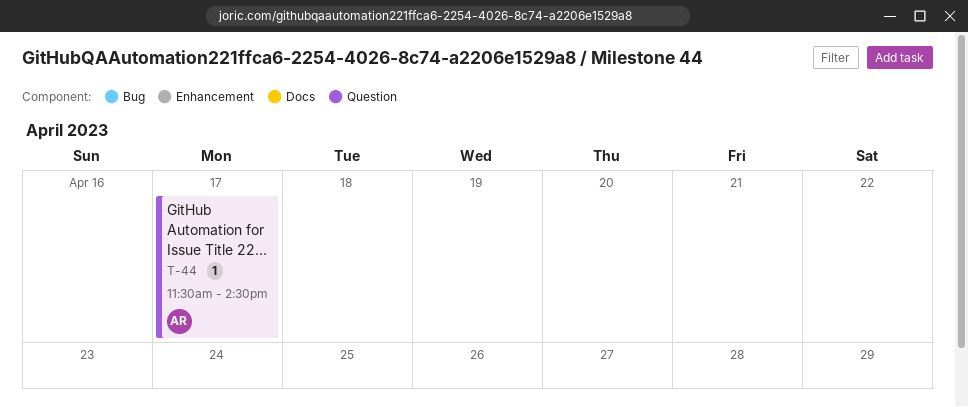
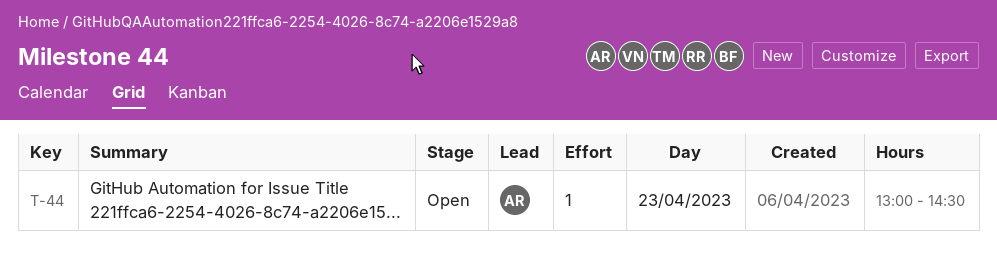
T-44, day: Apr 17 -> Apr 23
T-44, begins: 11:30 -> 13:00

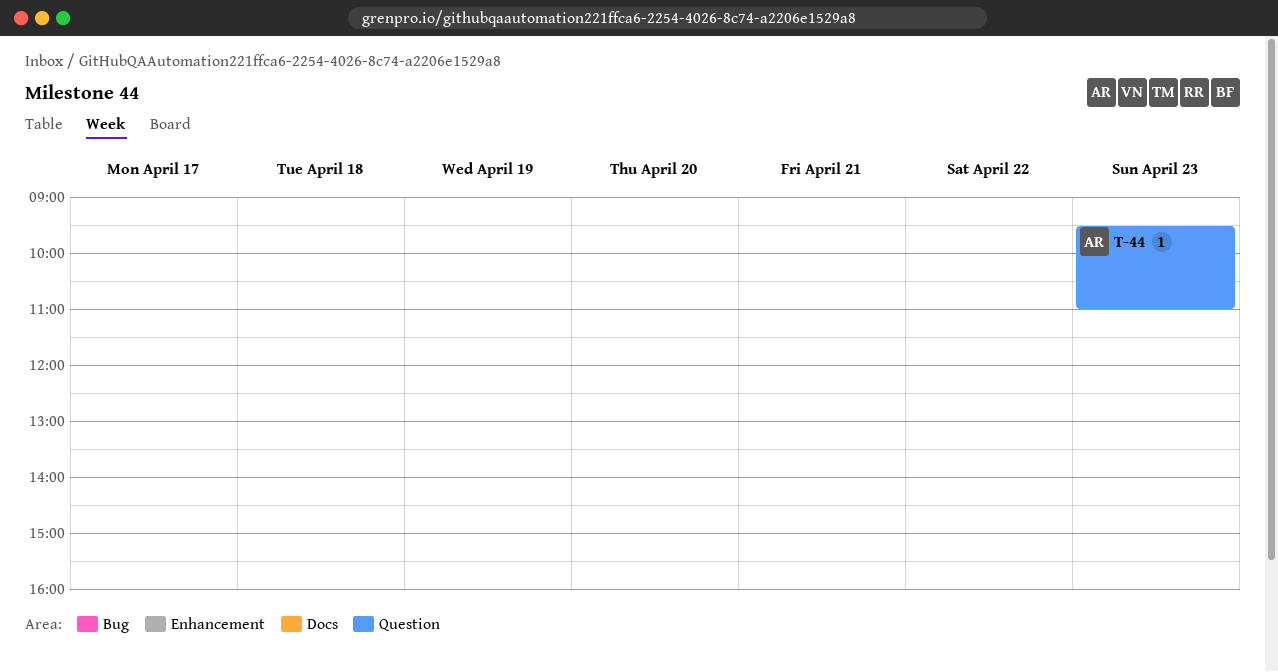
T-44, begins: 13:00 -> 09:30
T-44, ends: 14:30 -> 11:00

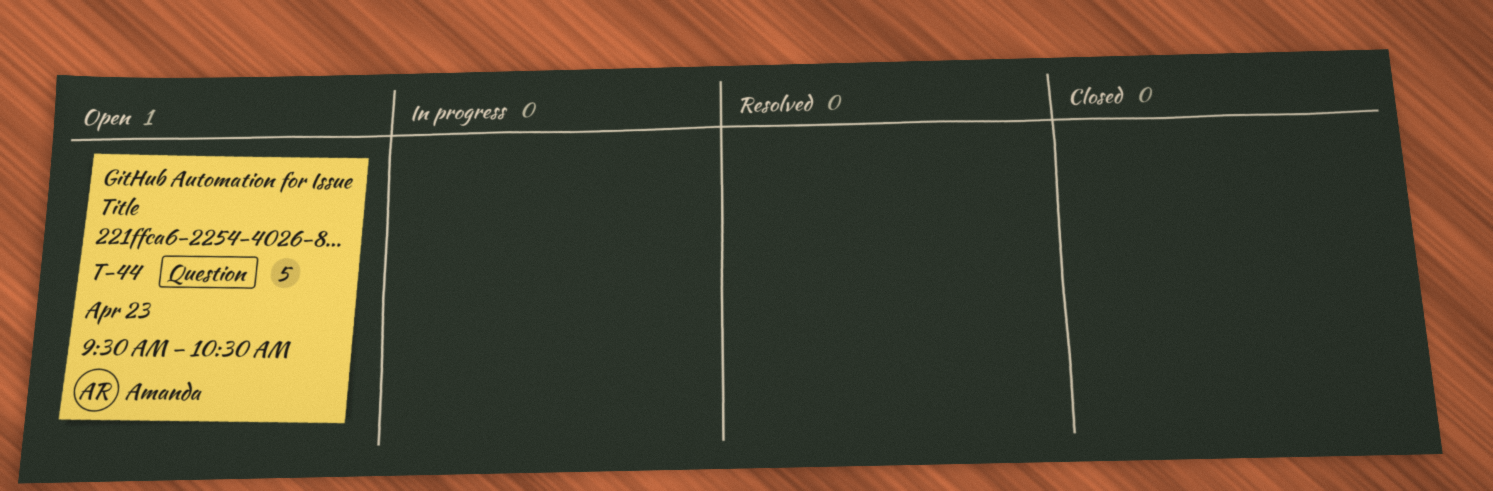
T-44, estimate: 1 -> 5
T-44, ends: 11:00 -> 10:30

